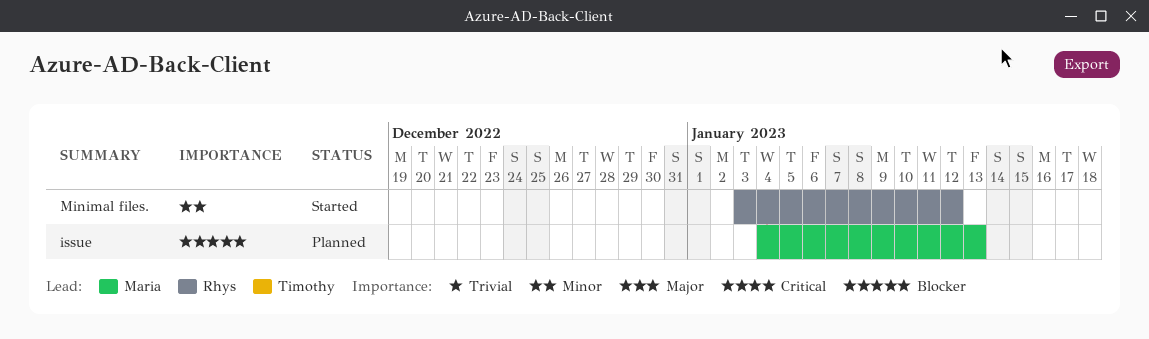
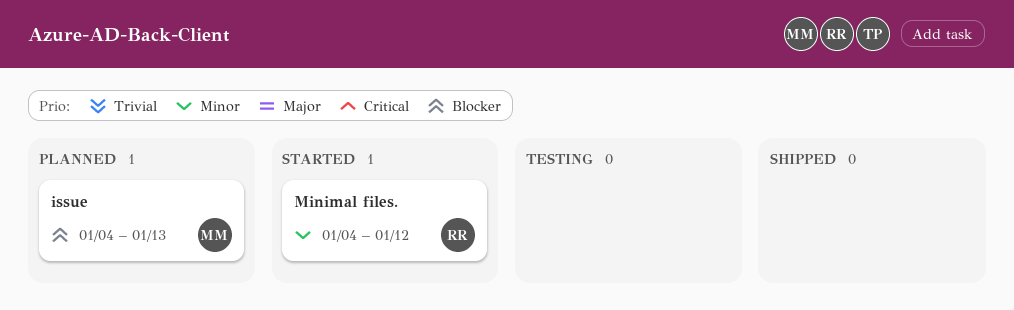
Minimal files., start: Jan 3 -> Jan 4

